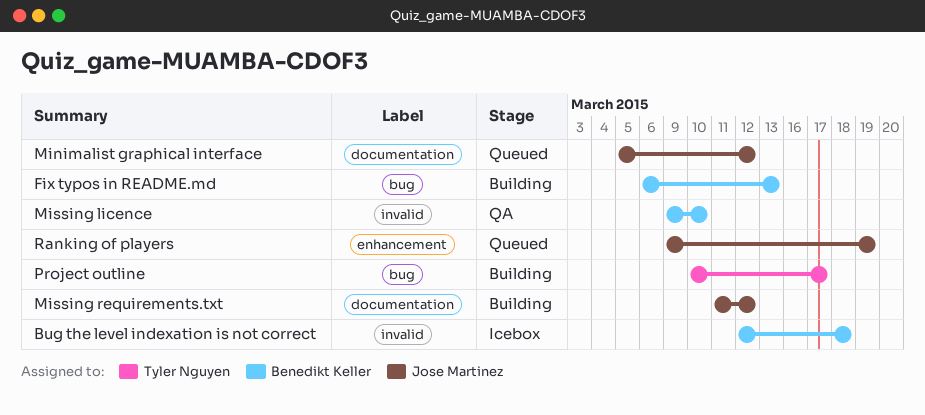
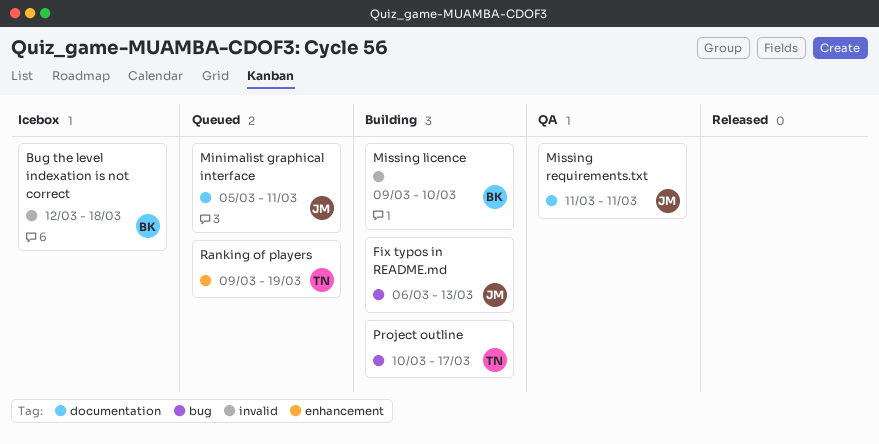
Fix typos in README.md, owner: Benedikt Keller -> Jose Martinez
Minimalist graphical interface, due: Mar 12 -> Mar 11
Missing licence, status: QA -> Building
Missing requirements.txt, status: Building -> QA
Missing requirements.txt, due: Mar 12 -> Mar 11
Ranking of players, owner: Jose Martinez -> Tyler Nguyen

